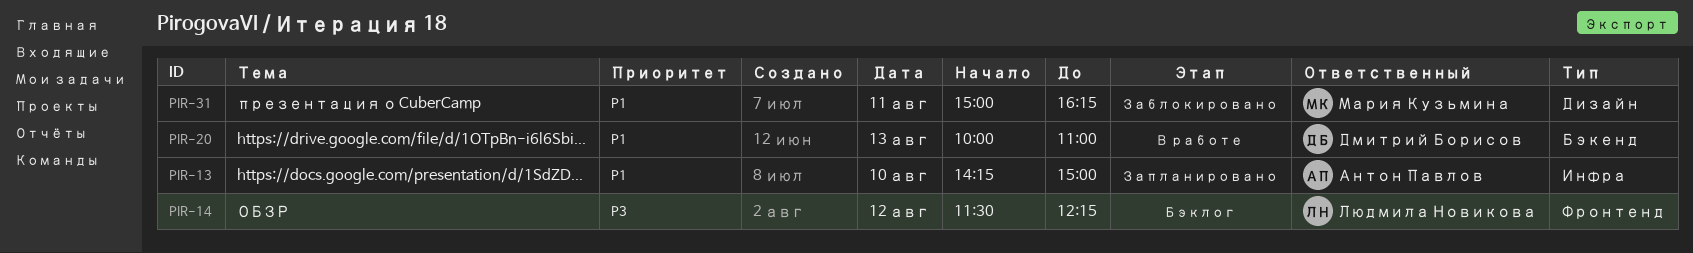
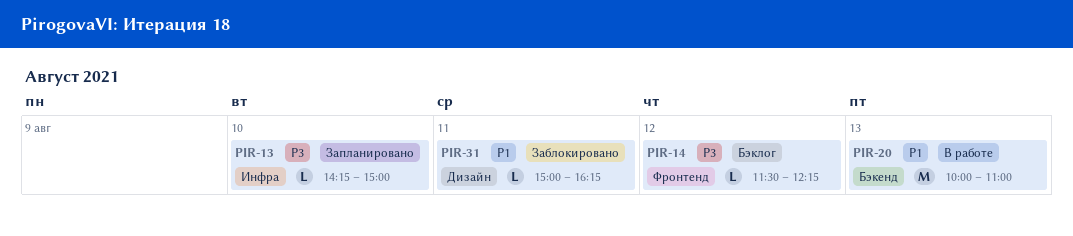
PIR-13, priority: P1 -> P3

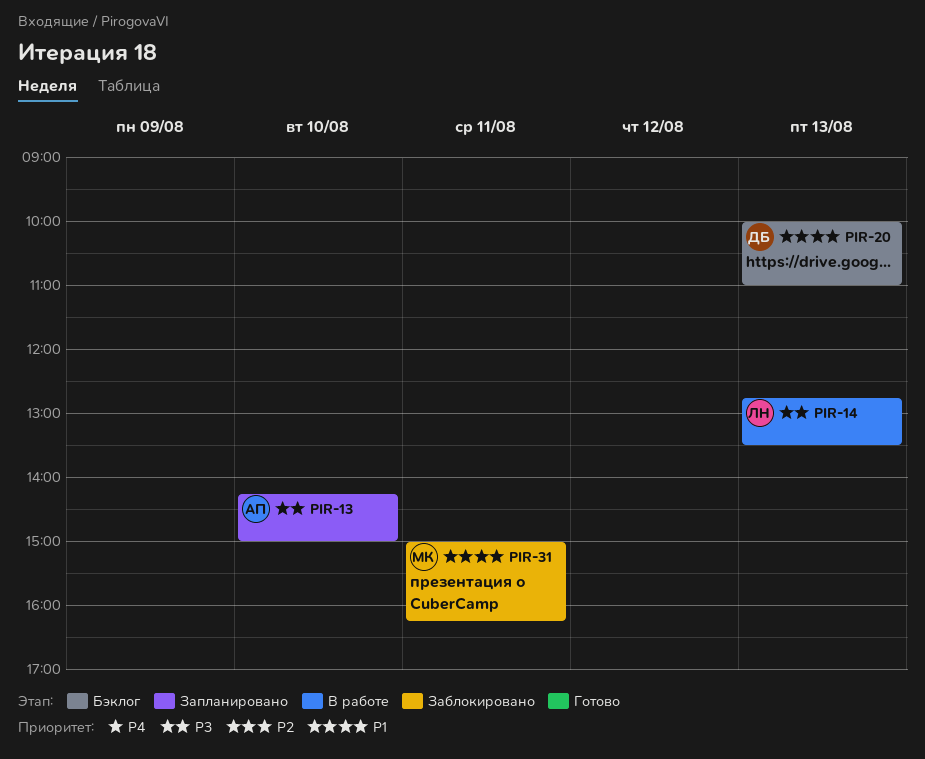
PIR-14, status: Бэклог -> В работе
PIR-14, day: Aug 12 -> Aug 13
PIR-14, begins: 11:30 -> 12:45
PIR-14, ends: 12:15 -> 13:30
PIR-20, status: В работе -> Бэклог

